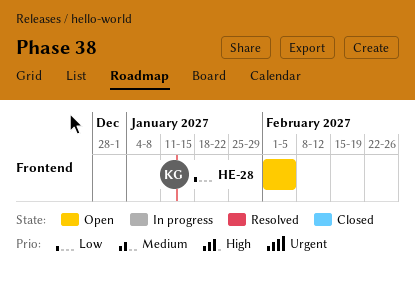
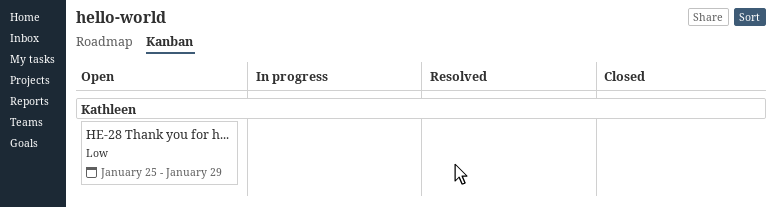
HE-28, start: Feb 1 -> Jan 25
HE-28, due: Feb 5 -> Jan 29

